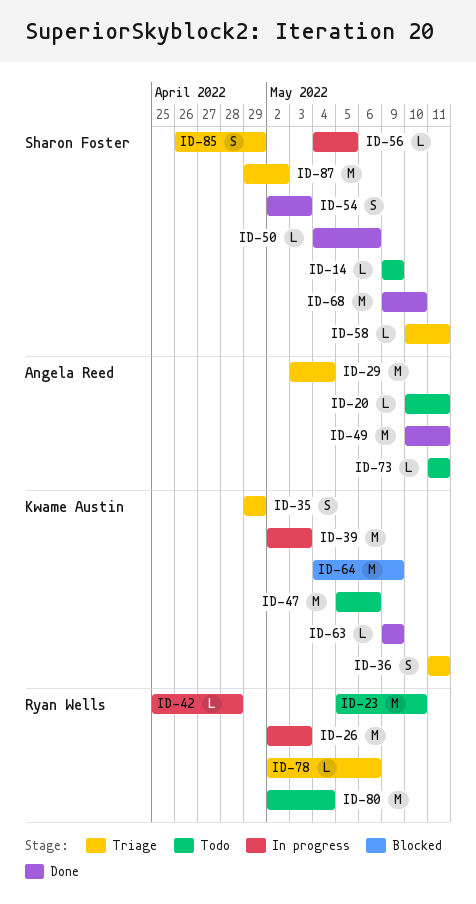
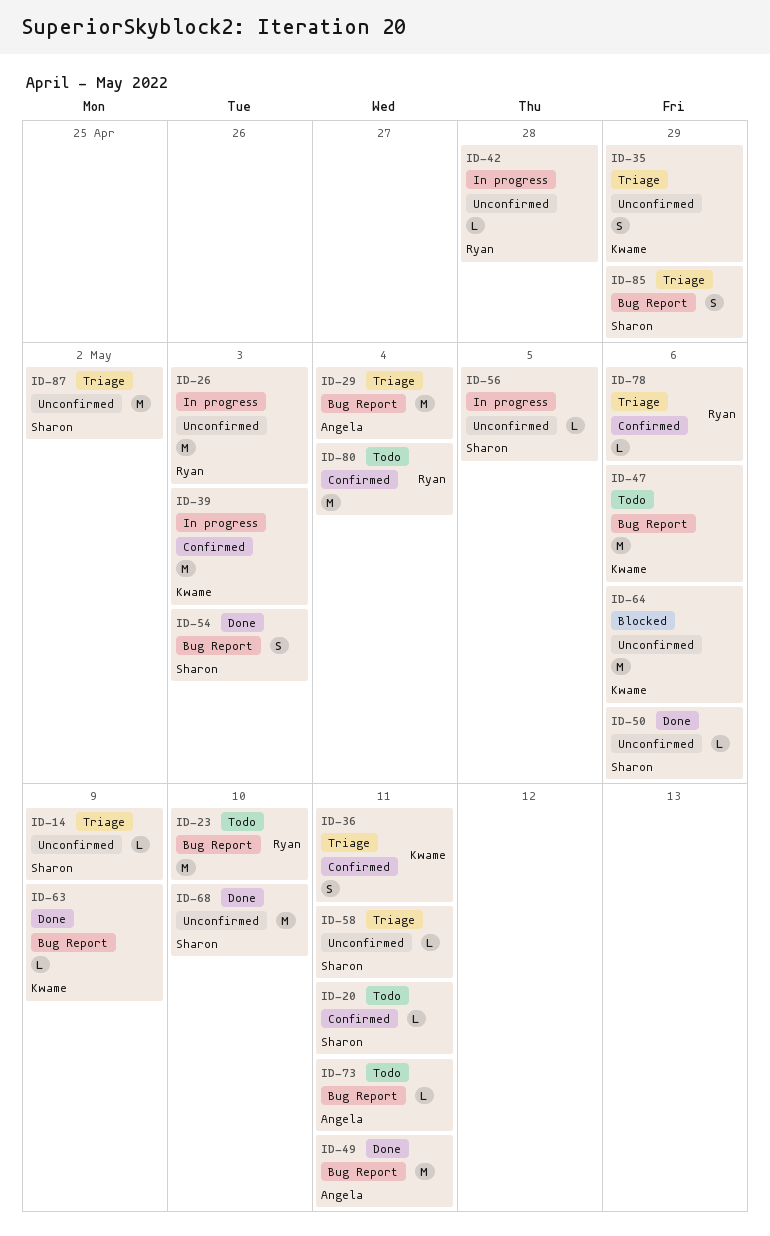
ID-14, status: Todo -> Triage
ID-20, owner: Angela Reed -> Sharon Foster
ID-64, due: May 9 -> May 6

